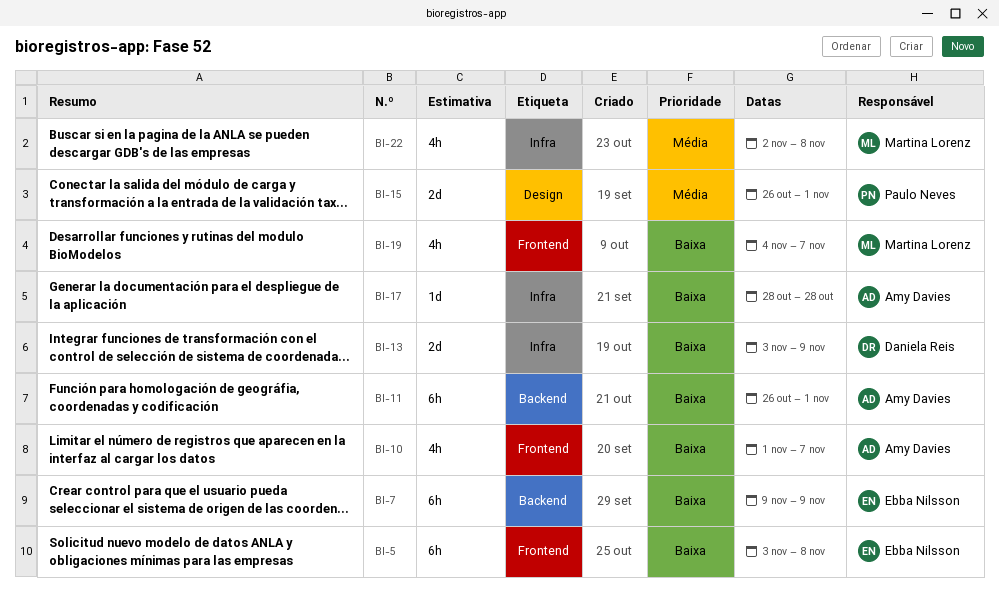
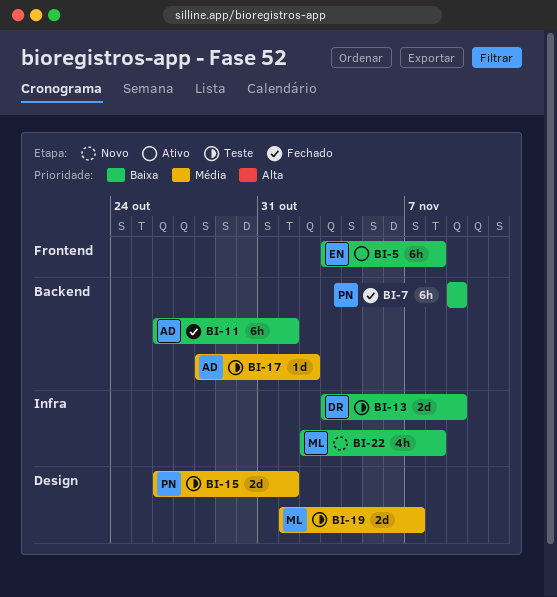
BI-7, owner: Ebba Nilsson -> Paulo Neves
BI-10: present -> none
BI-17, priority: Baixa -> Média
BI-17, label: Infra -> Backend
BI-17, due: Oct 28 -> Nov 2
BI-19, priority: Baixa -> Média
BI-19, label: Frontend -> Design
BI-19, estimate: 4h -> 2d
BI-19, start: Nov 4 -> Nov 1
BI-22, priority: Média -> Baixa

